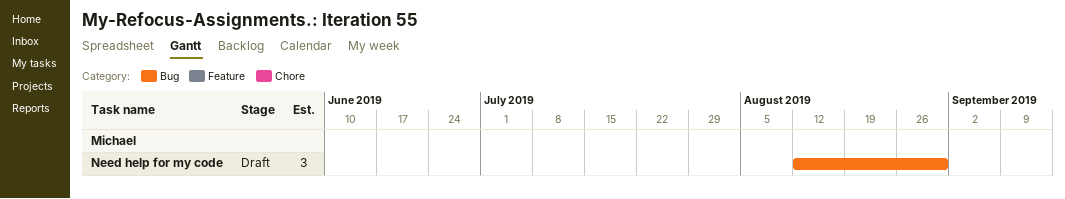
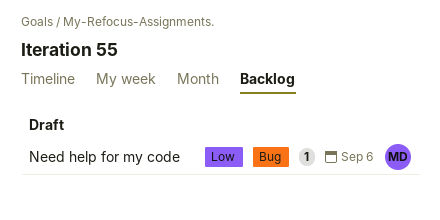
Need help for my code, estimate: 3 -> 1
Need help for my code, due: Aug 30 -> Sep 6

